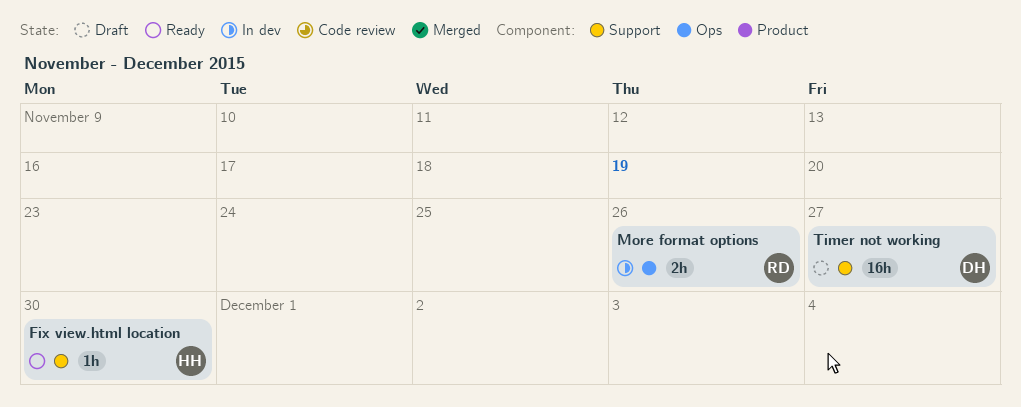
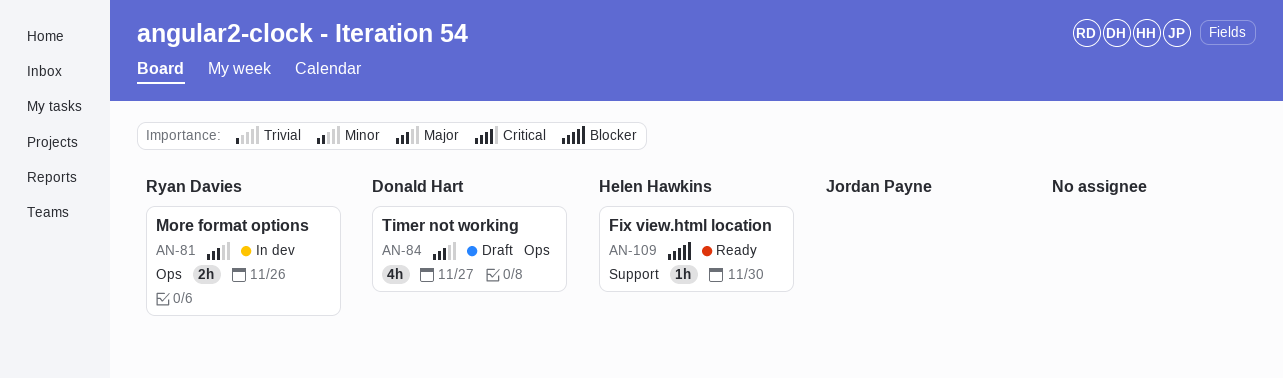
Timer not working, label: Support -> Ops
Timer not working, estimate: 16h -> 4h

